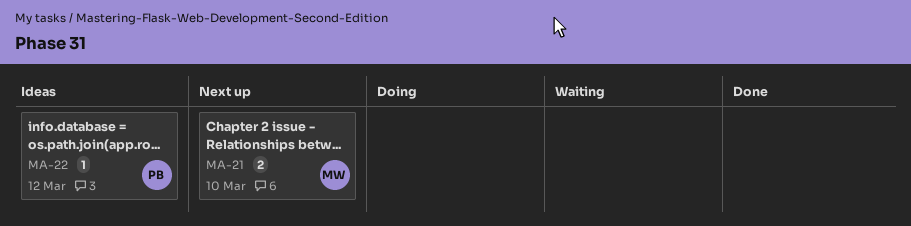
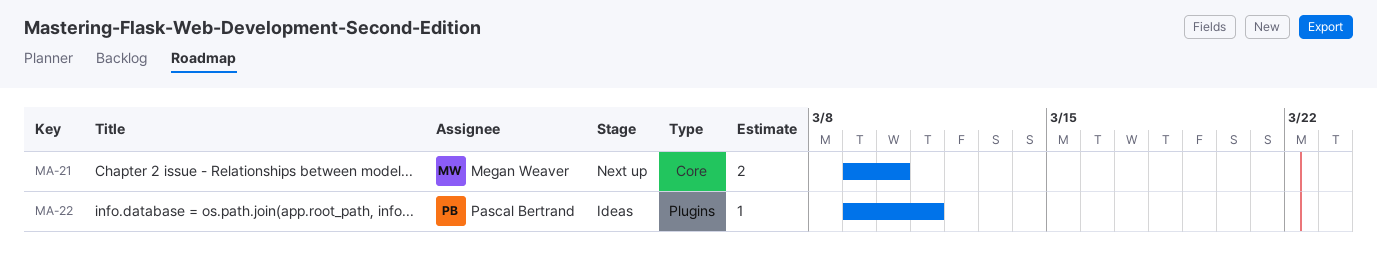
MA-22, due: Mar 12 -> Mar 11

